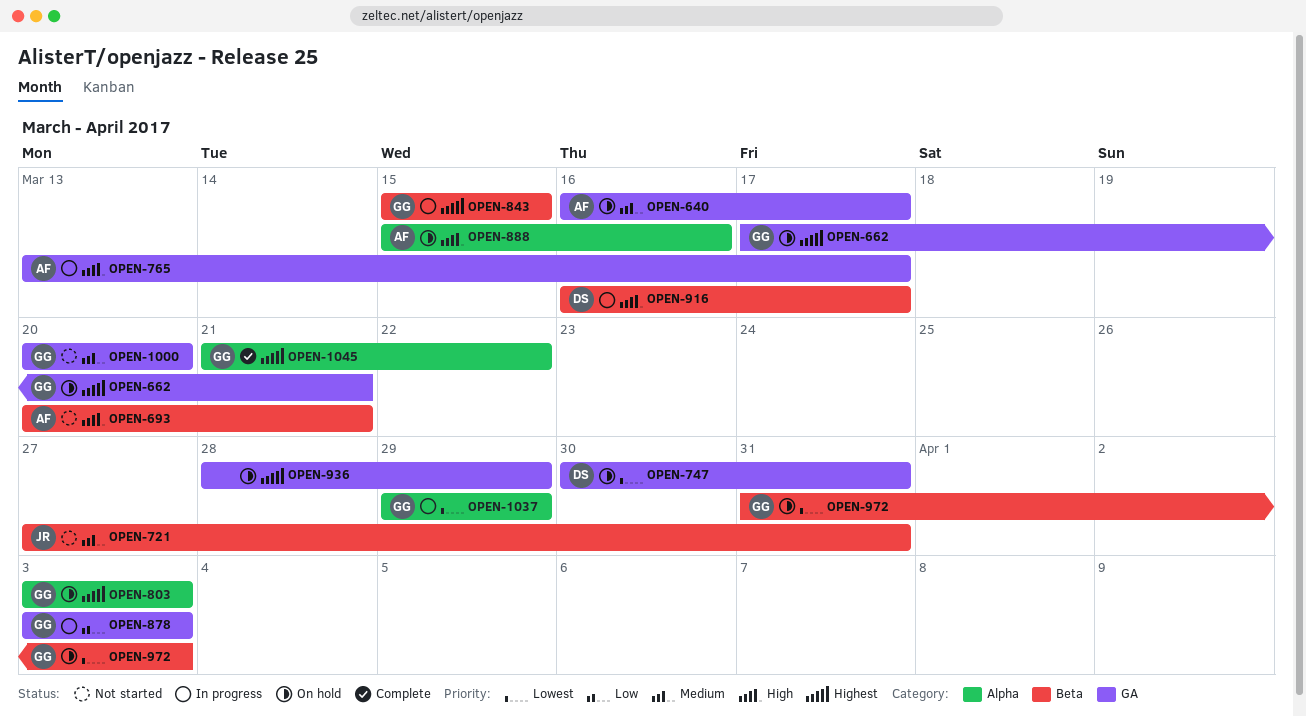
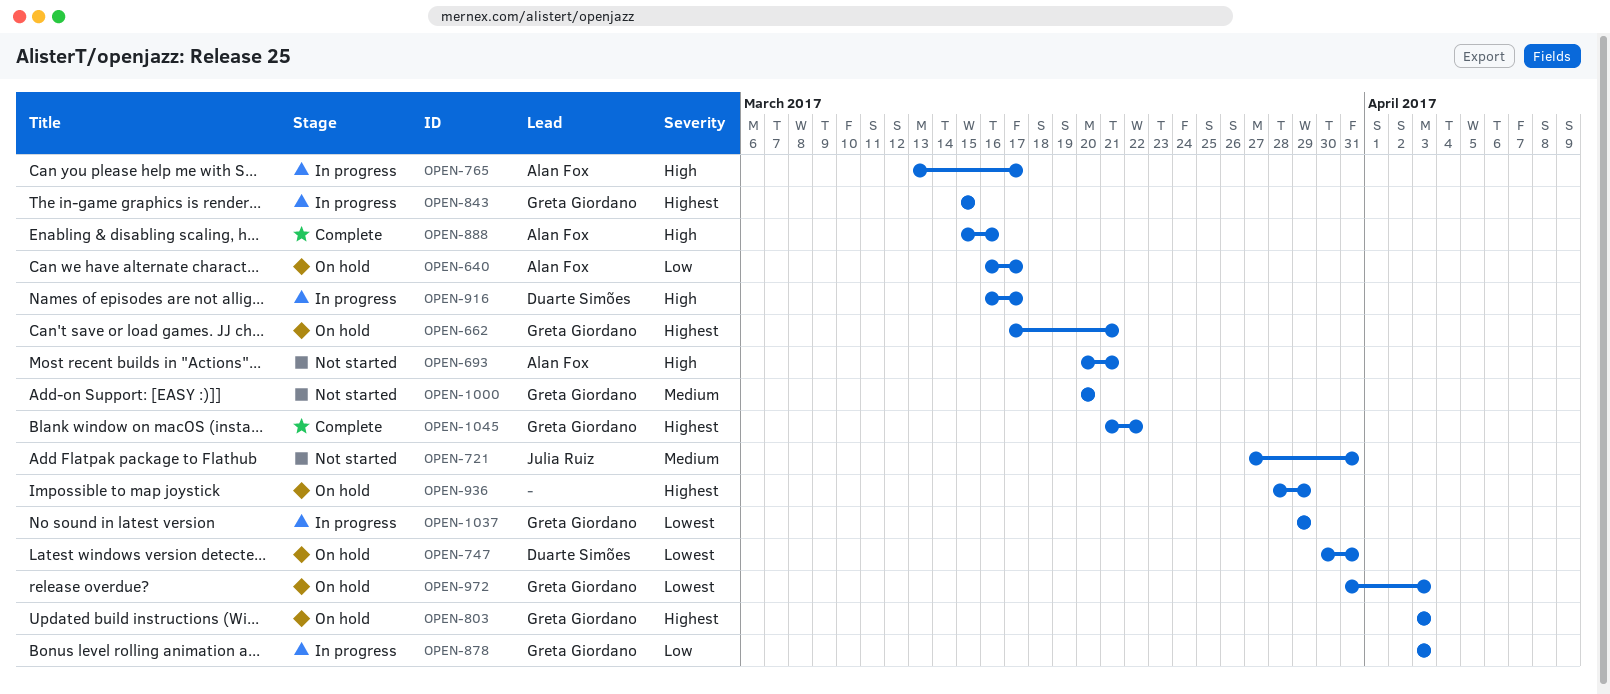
OPEN-640, priority: Medium -> Low
OPEN-888, status: On hold -> Complete

